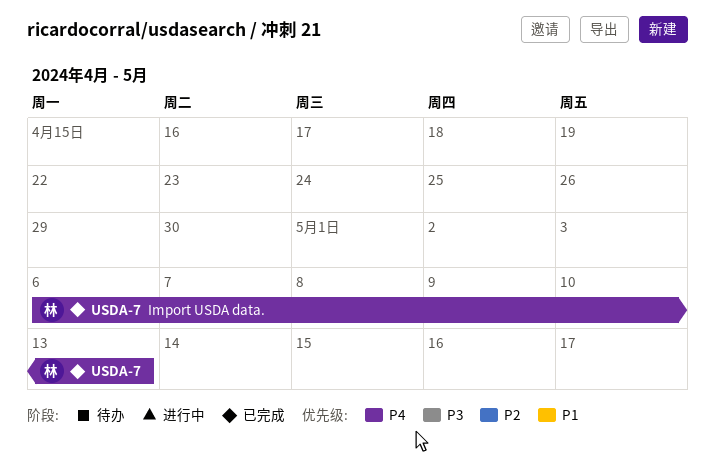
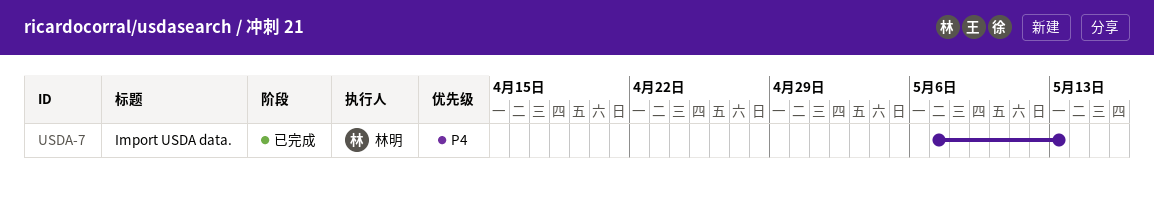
USDA-7, start: May 6 -> May 7

